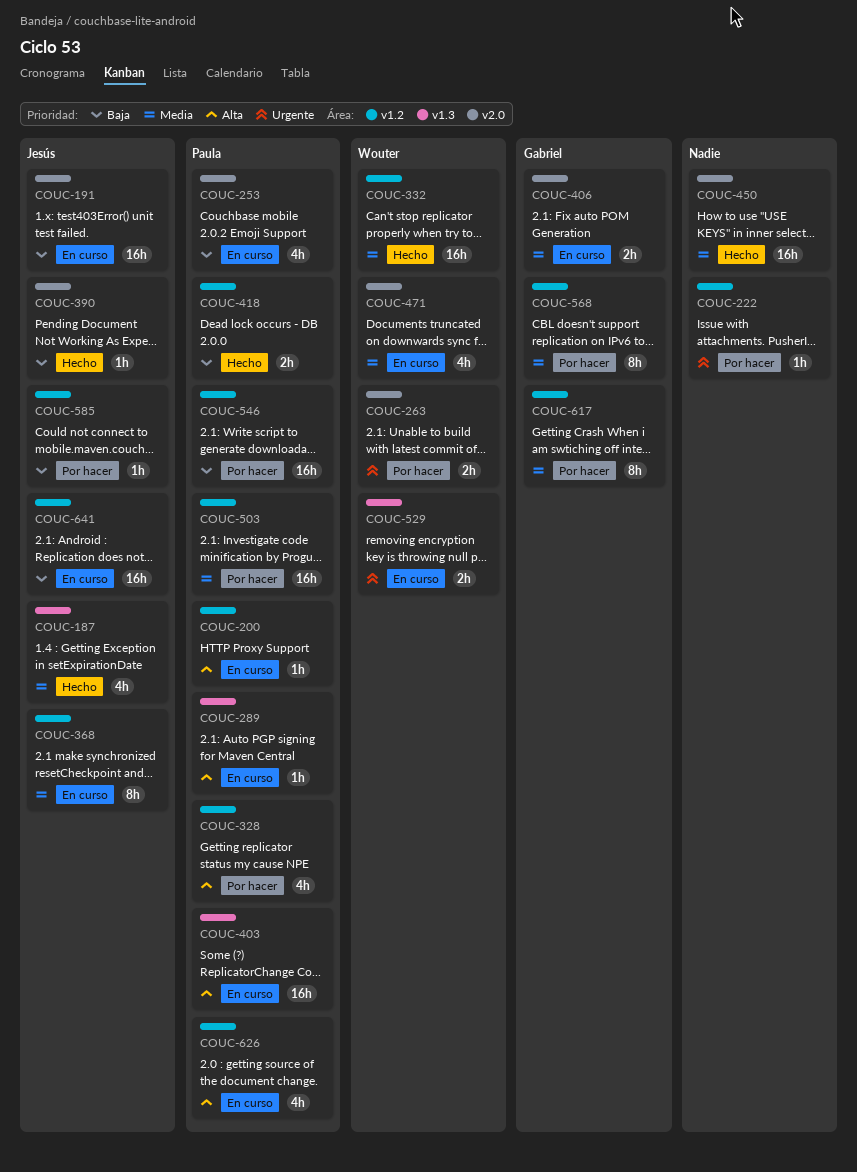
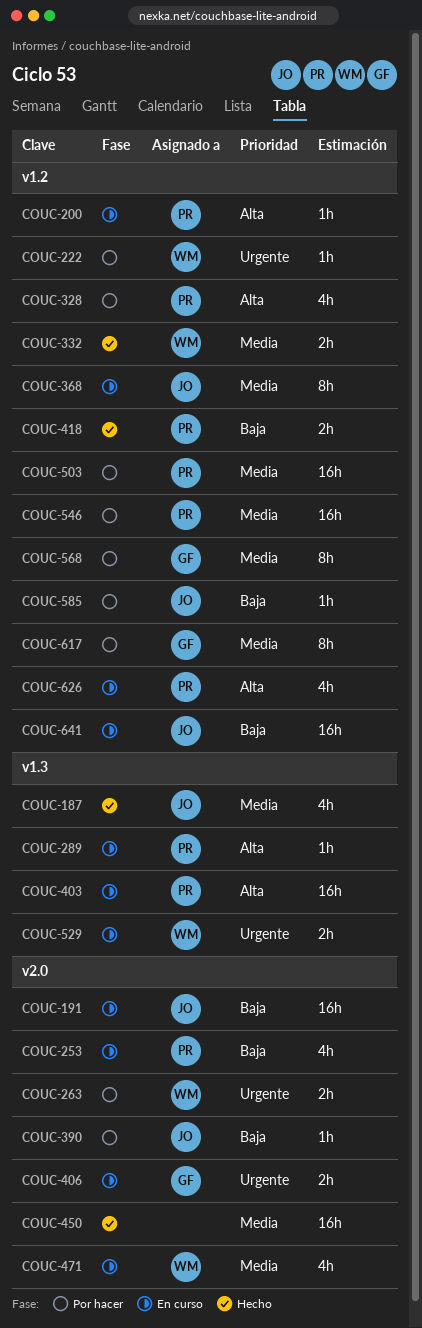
COUC-222, owner: none -> Wouter
COUC-332, estimate: 16h -> 2h
COUC-390, status: Hecho -> Por hacer
COUC-406, priority: Media -> Urgente
COUC-546, priority: Baja -> Media

